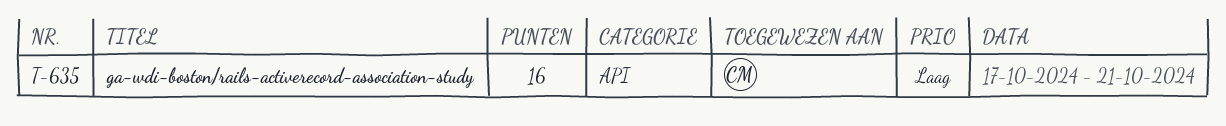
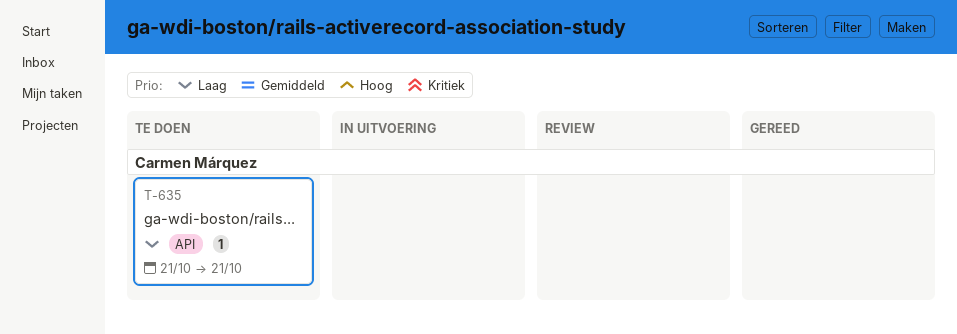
T-635, estimate: 16 -> 1
T-635, start: Oct 17 -> Oct 21

